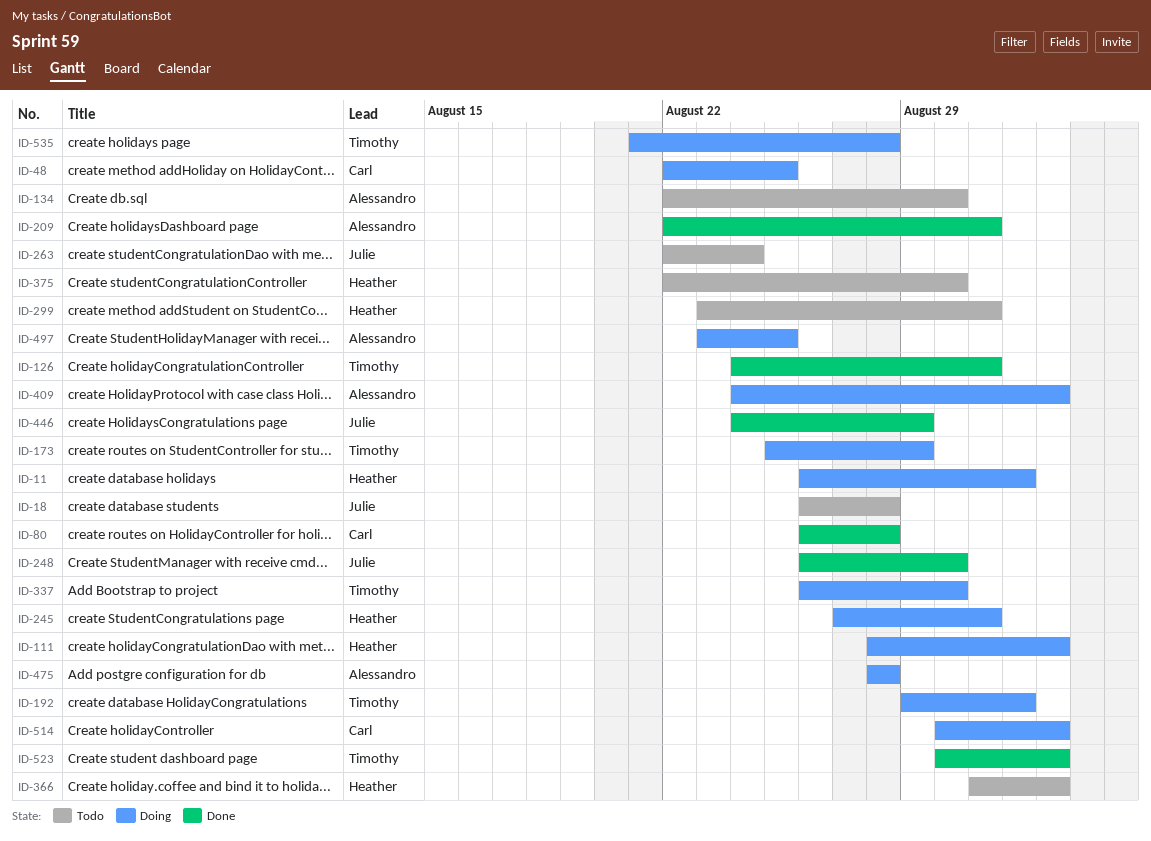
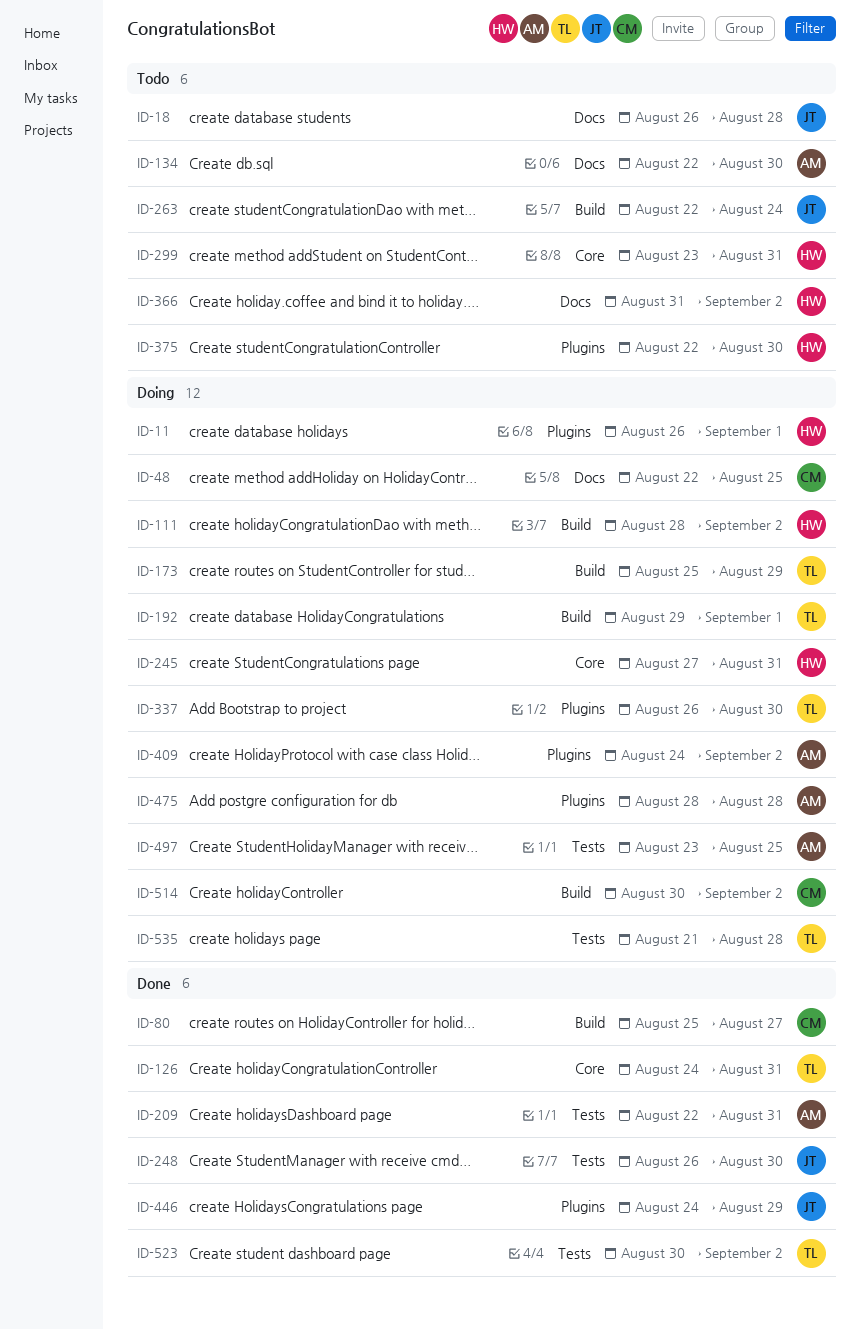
ID-80, start: Aug 26 -> Aug 25
ID-80, due: Aug 28 -> Aug 27

